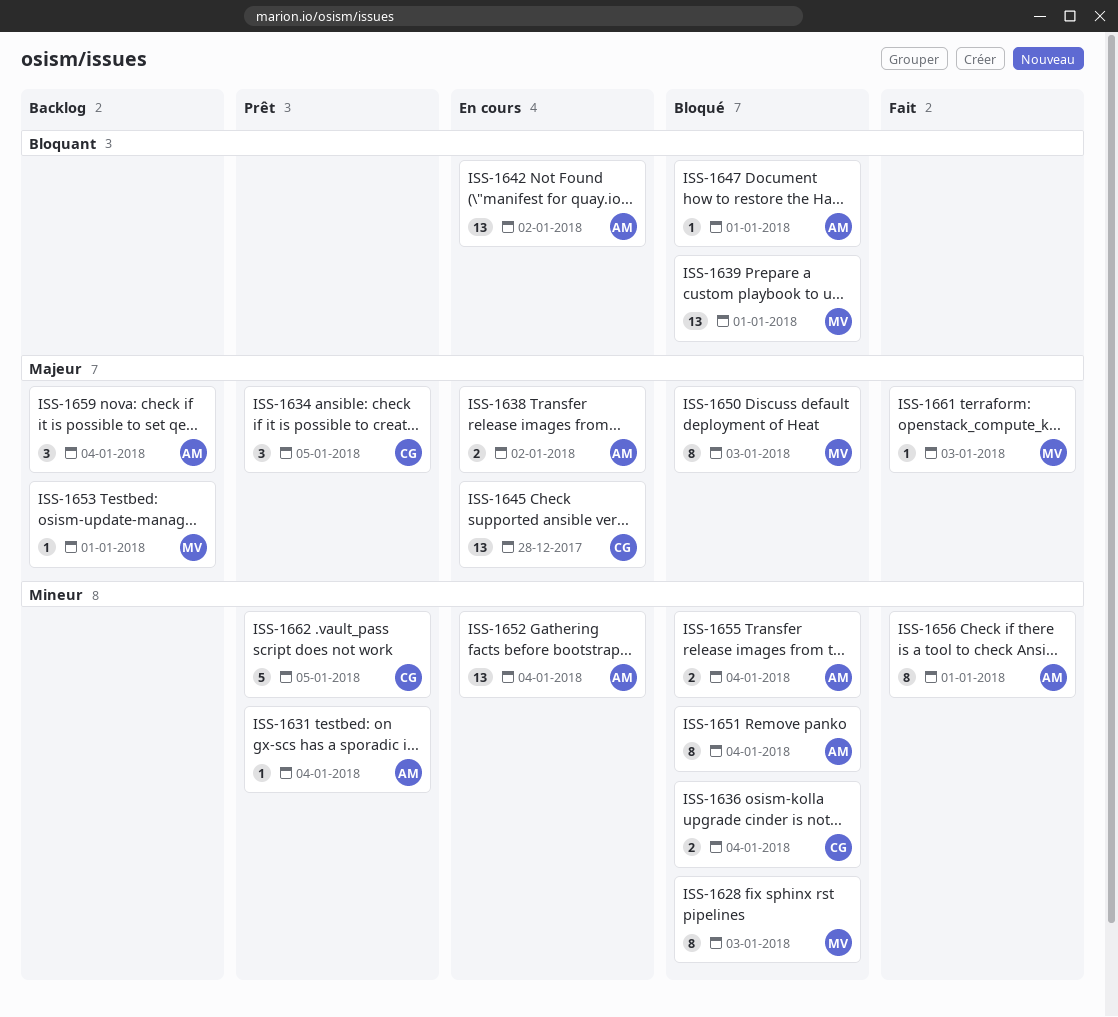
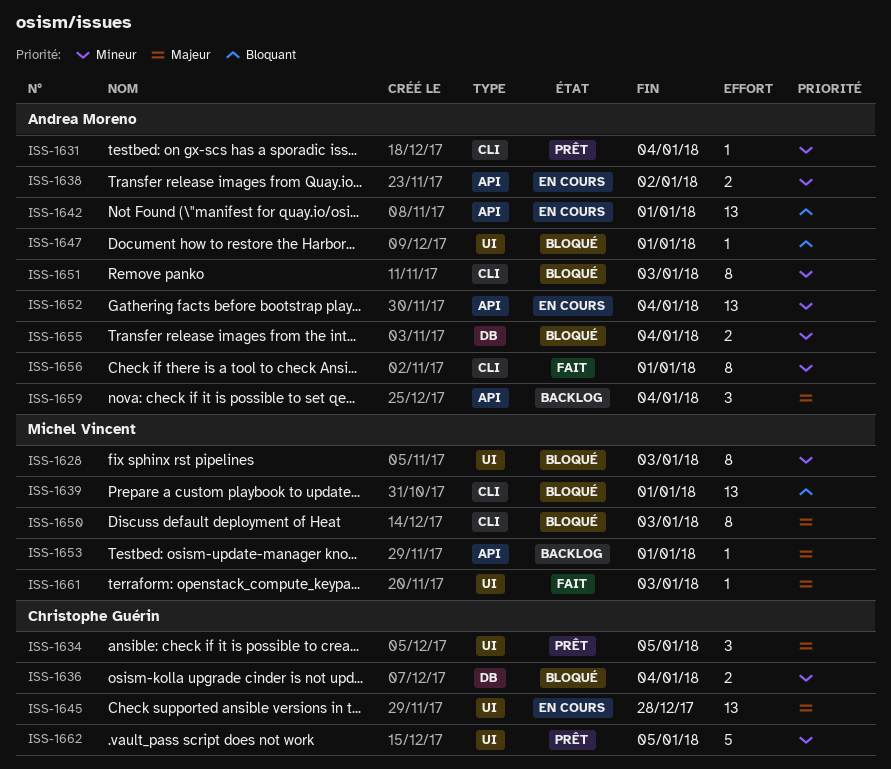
ISS-1638, priority: Majeur -> Mineur
ISS-1642, due: Jan 2 -> Jan 1
ISS-1651, due: Jan 4 -> Jan 3

